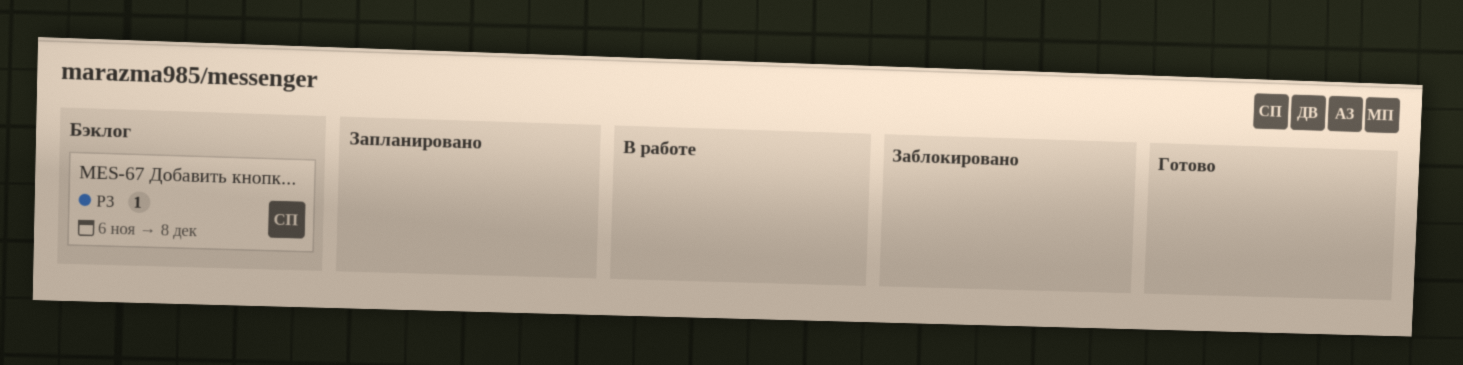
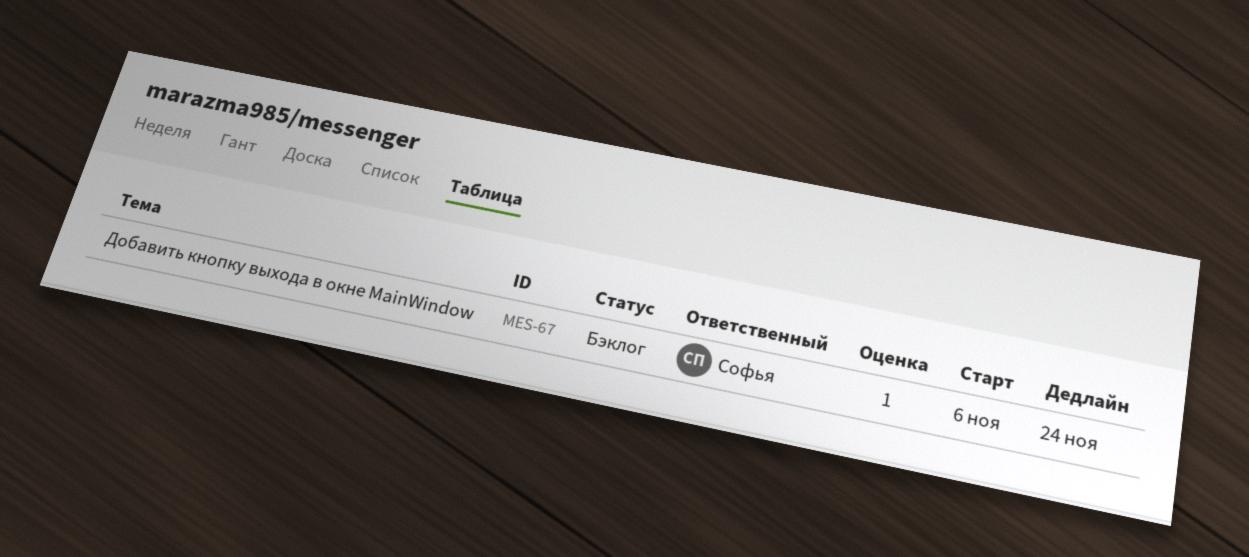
MES-67, due: Dec 8 -> Nov 24

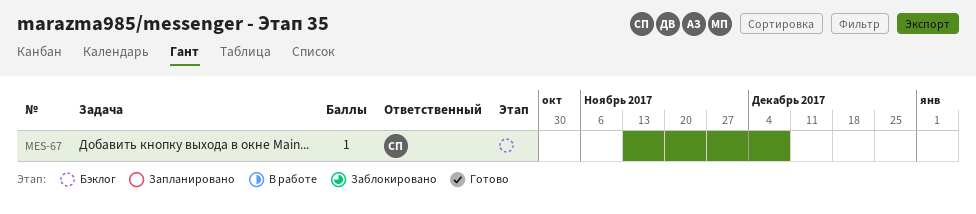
MES-67, start: Nov 6 -> Nov 13
MES-67, due: Nov 24 -> Dec 8

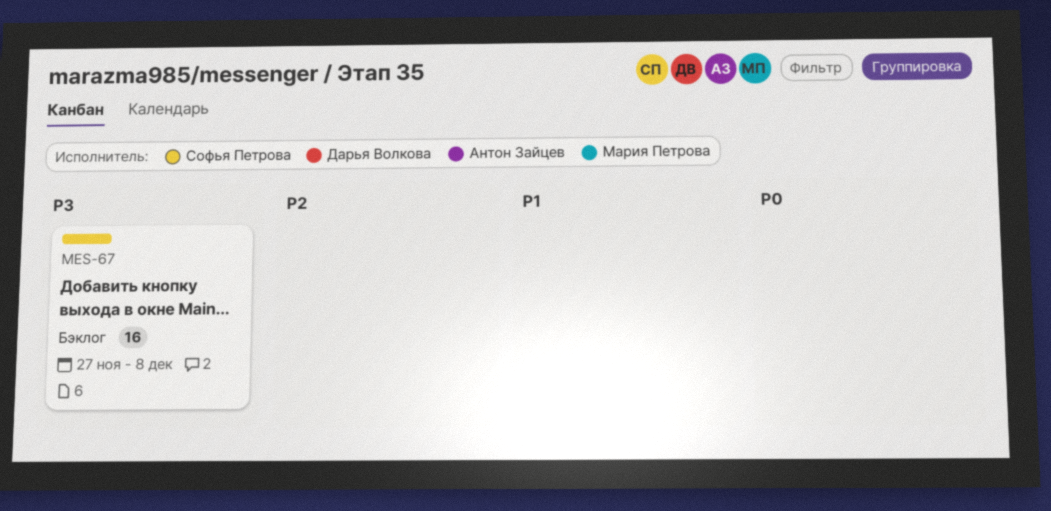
MES-67, estimate: 1 -> 16
MES-67, start: Nov 13 -> Nov 27

